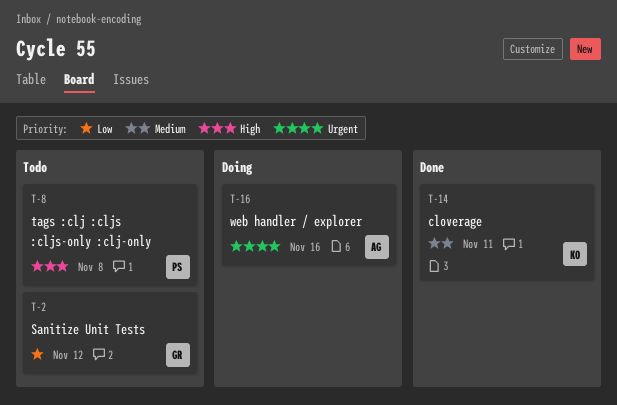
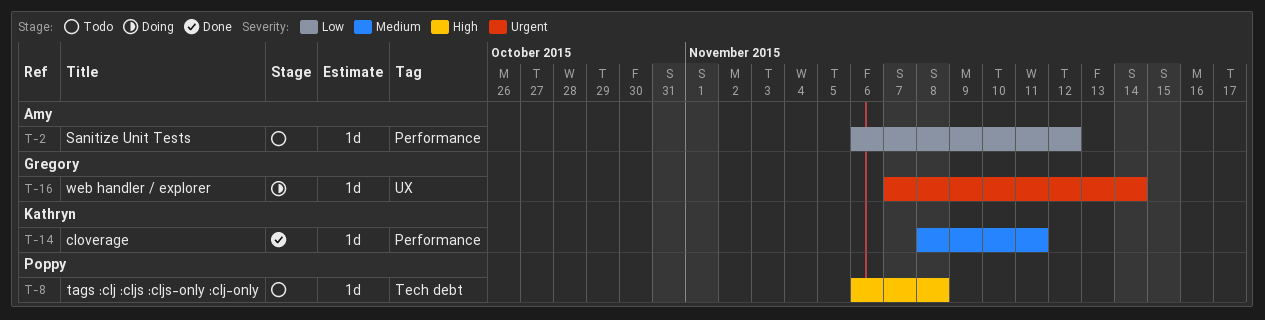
T-2, owner: Gregory -> Amy
T-16, owner: Amy -> Gregory
T-16, due: Nov 16 -> Nov 14

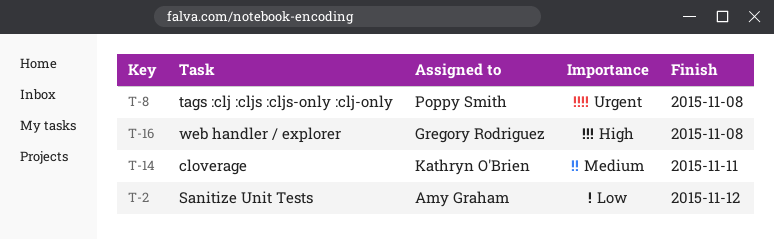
T-8, priority: High -> Urgent
T-16, priority: Urgent -> High
T-16, due: Nov 14 -> Nov 8

